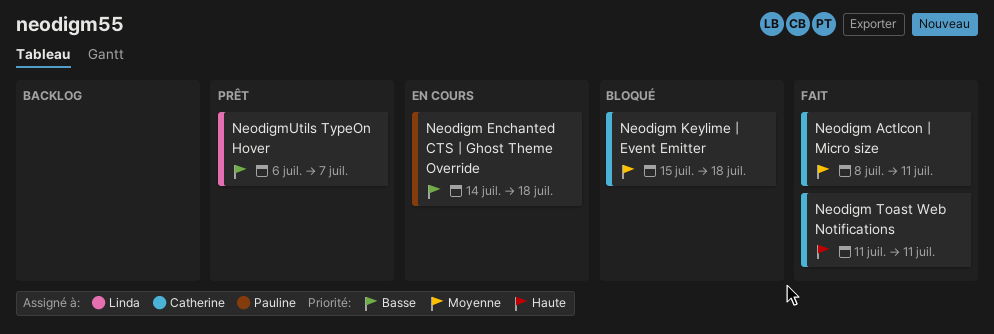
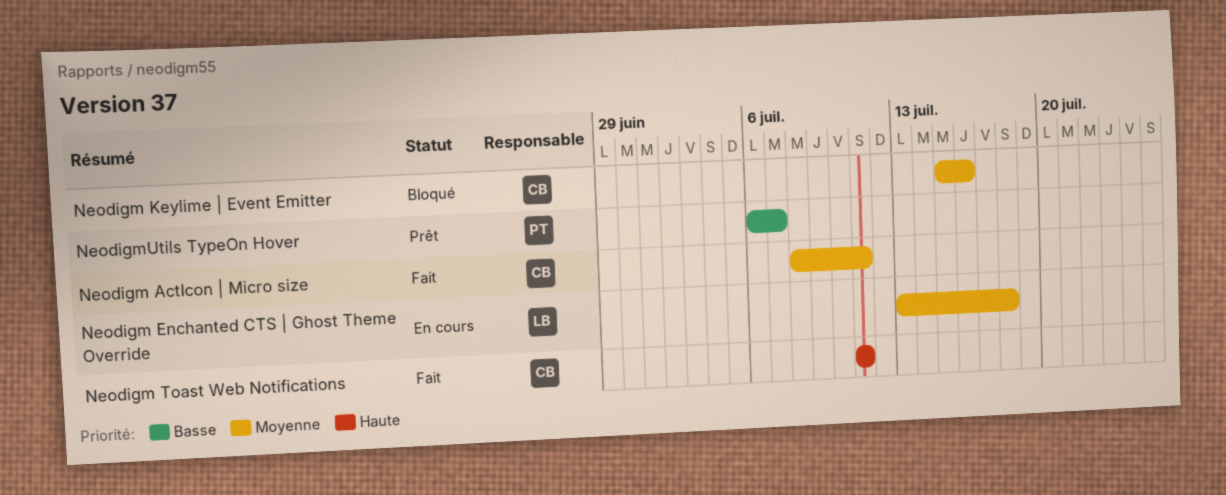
Neodigm Enchanted CTS | Ghost Theme Override, owner: Pauline -> Linda
Neodigm Enchanted CTS | Ghost Theme Override, priority: Basse -> Moyenne
Neodigm Enchanted CTS | Ghost Theme Override, start: Jul 14 -> Jul 13
Neodigm Keylime | Event Emitter, due: Jul 18 -> Jul 16
NeodigmUtils TypeOn Hover, owner: Linda -> Pauline

